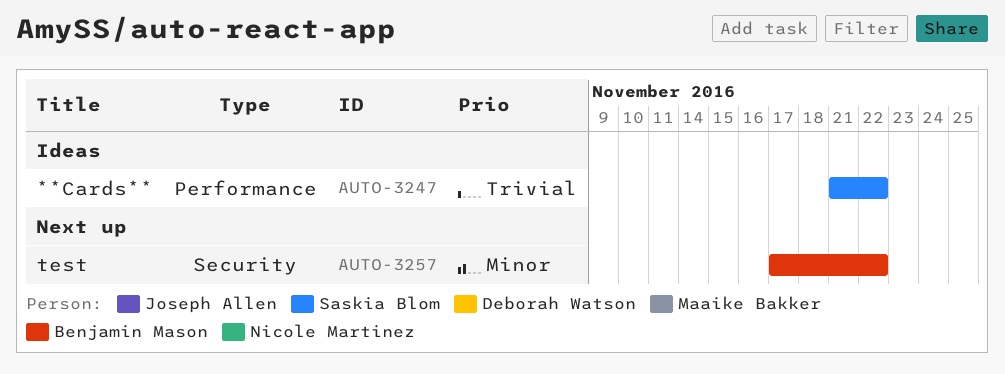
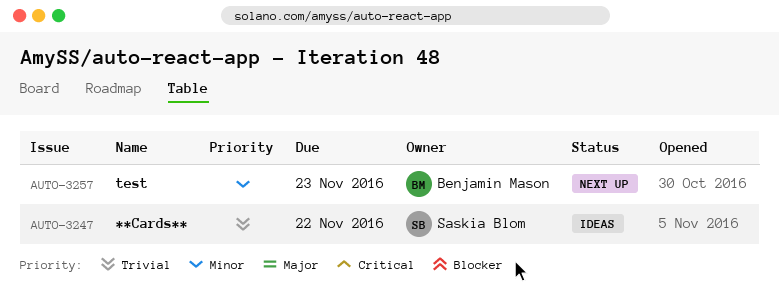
AUTO-3257, due: Nov 22 -> Nov 23

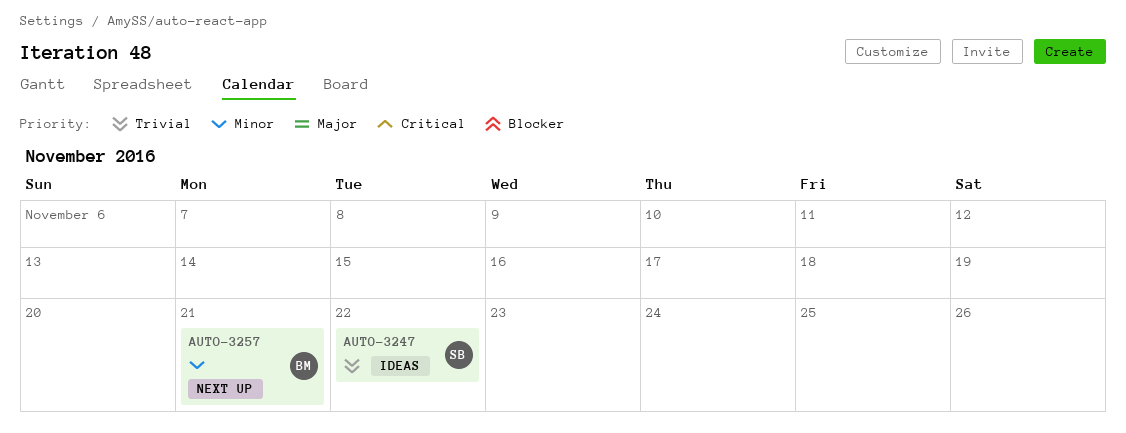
AUTO-3257, due: Nov 23 -> Nov 21

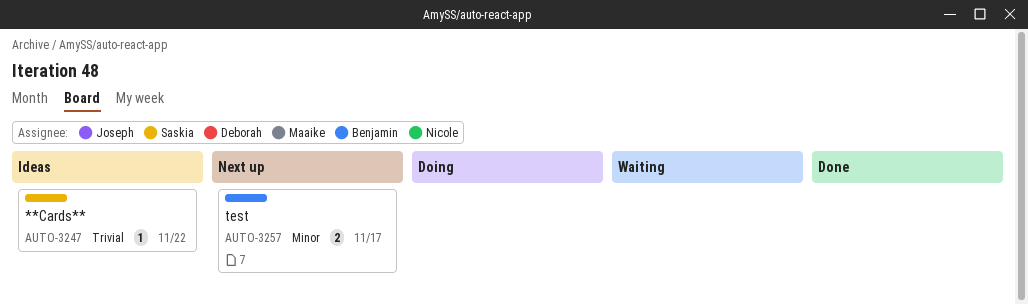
AUTO-3257, due: Nov 21 -> Nov 17

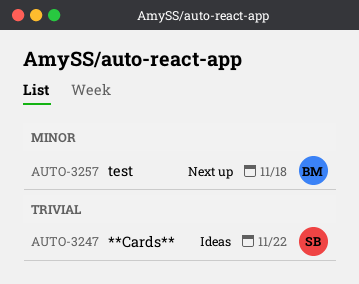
AUTO-3257, due: Nov 17 -> Nov 18

